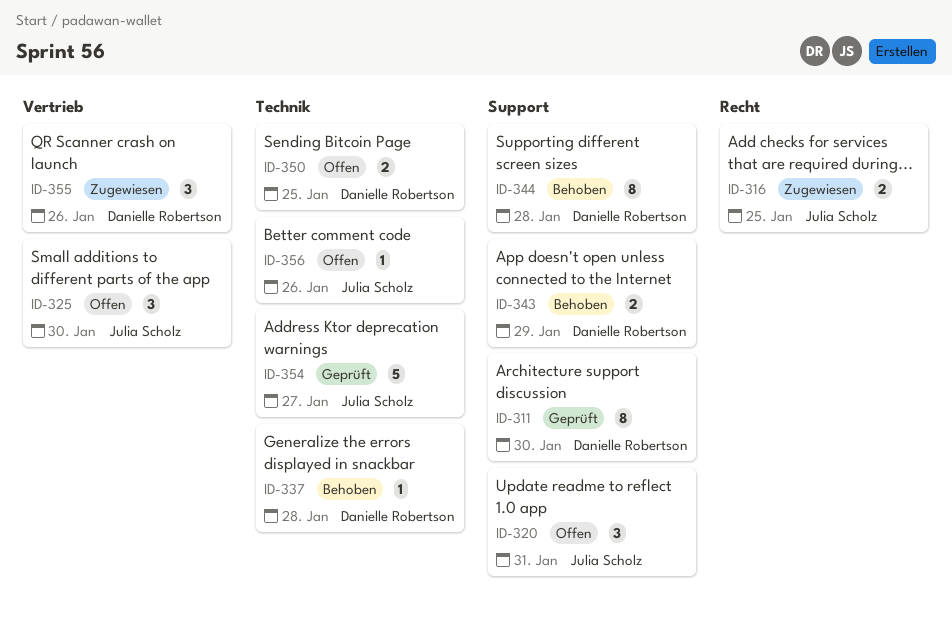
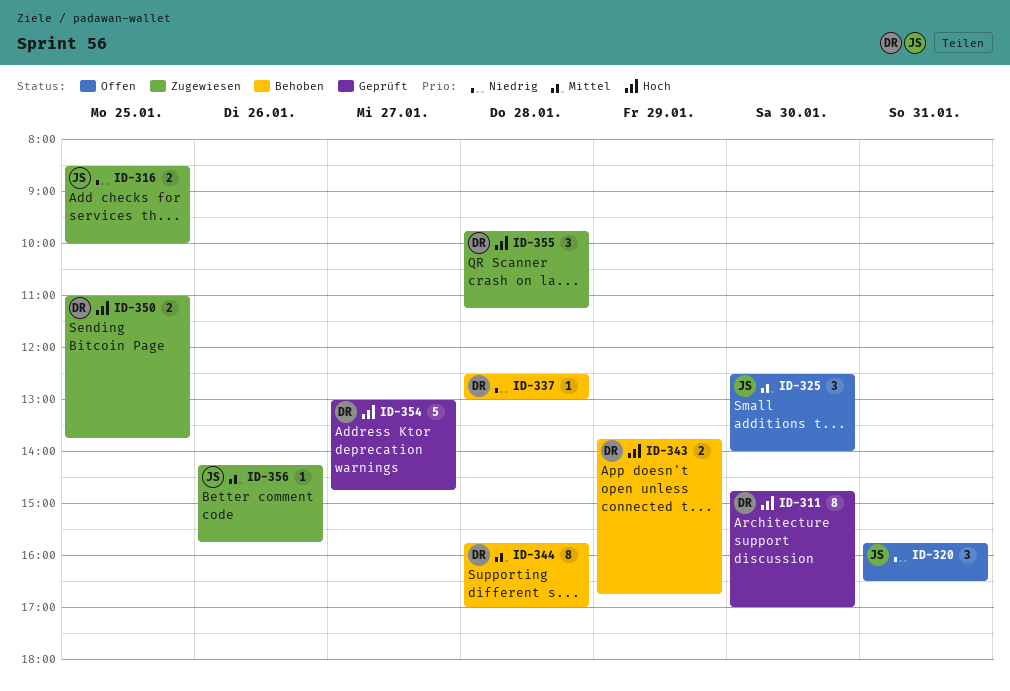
ID-350, status: Offen -> Zugewiesen
ID-354, owner: Julia Scholz -> Danielle Robertson
ID-355, day: Jan 26 -> Jan 28
ID-356, status: Offen -> Zugewiesen

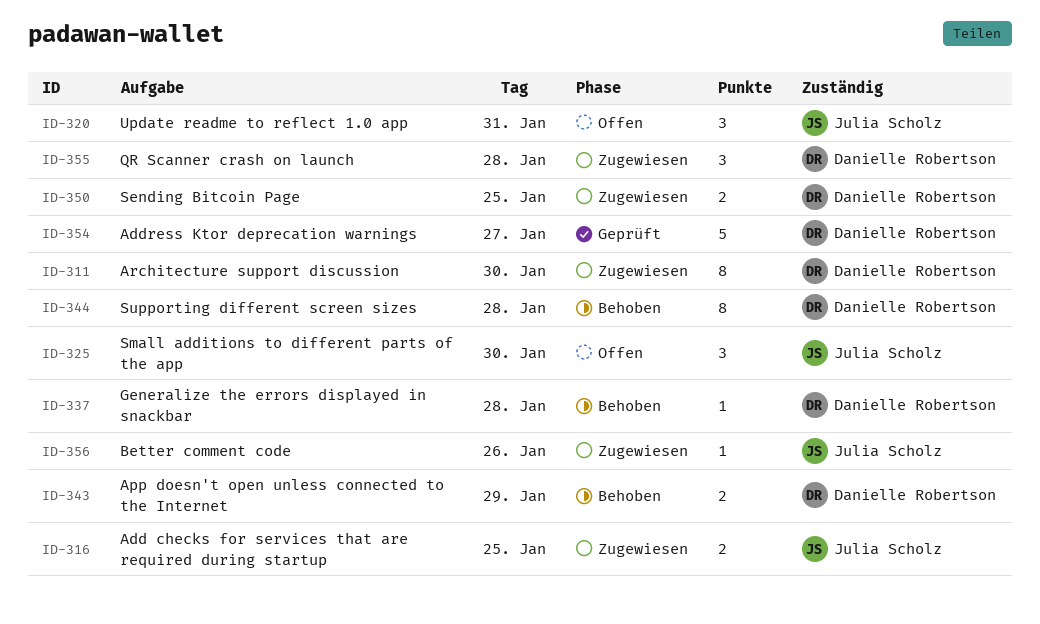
ID-311, status: Geprüft -> Zugewiesen

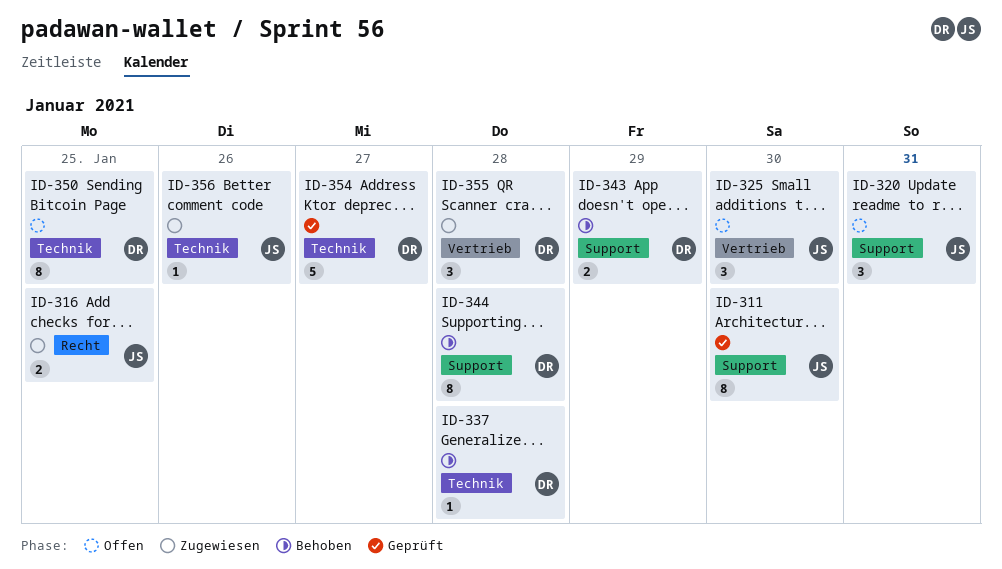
ID-311, status: Zugewiesen -> Geprüft
ID-311, owner: Danielle Robertson -> Julia Scholz
ID-350, status: Zugewiesen -> Offen
ID-350, estimate: 2 -> 8

